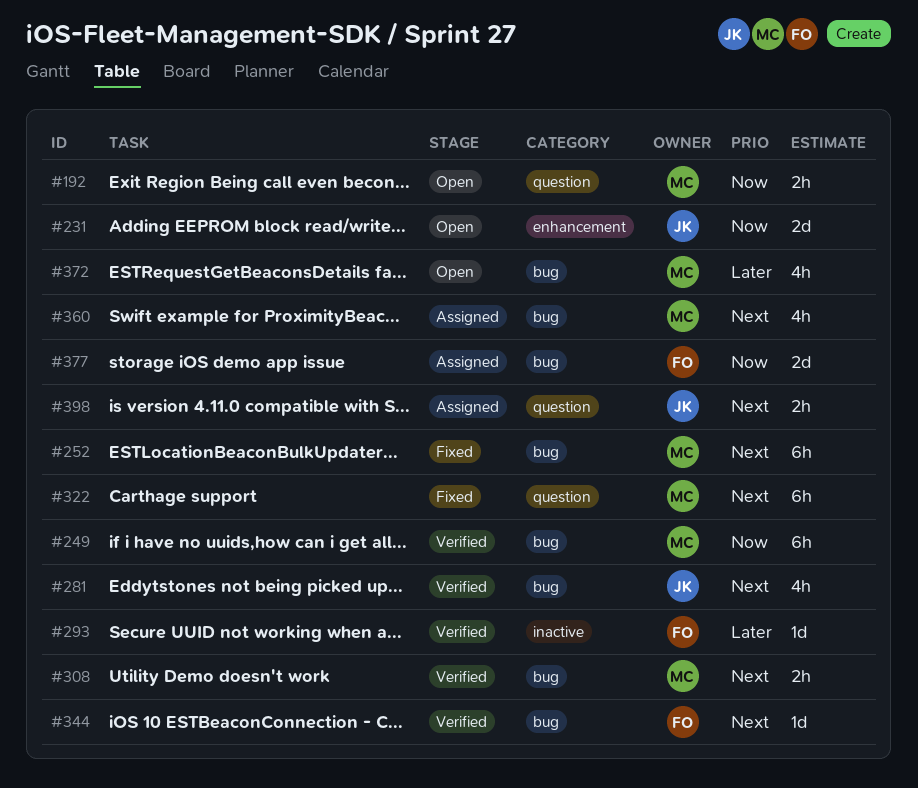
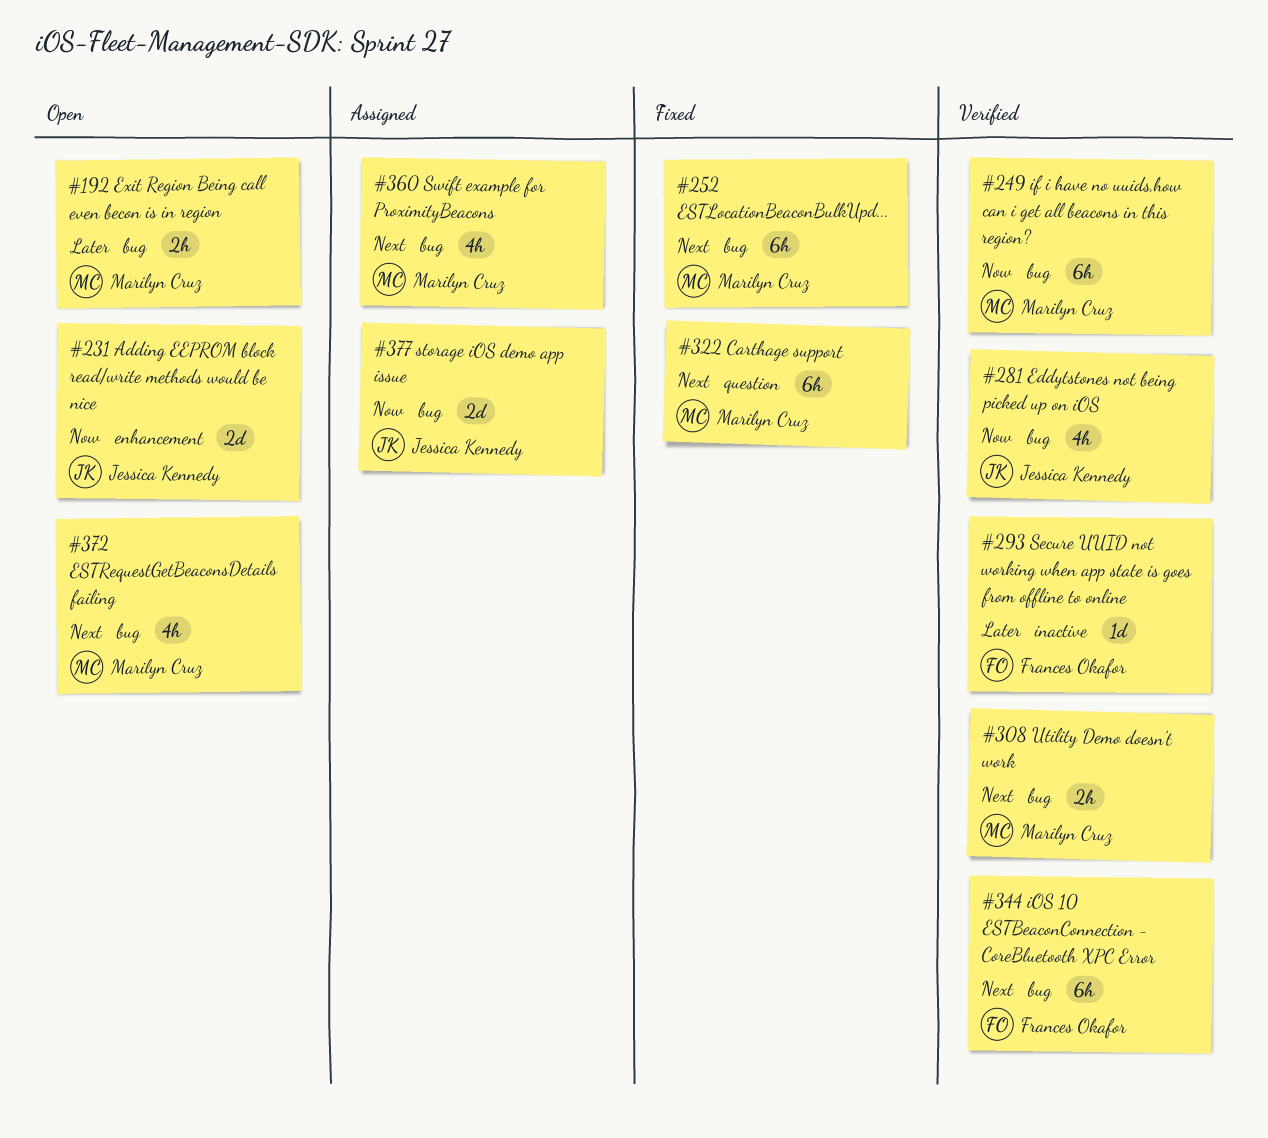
#192, priority: Now -> Later
#192, label: question -> bug
#281, priority: Next -> Now
#344, estimate: 1d -> 6h
#372, priority: Later -> Next
#377, owner: Frances Okafor -> Jessica Kennedy
#398: present -> none

